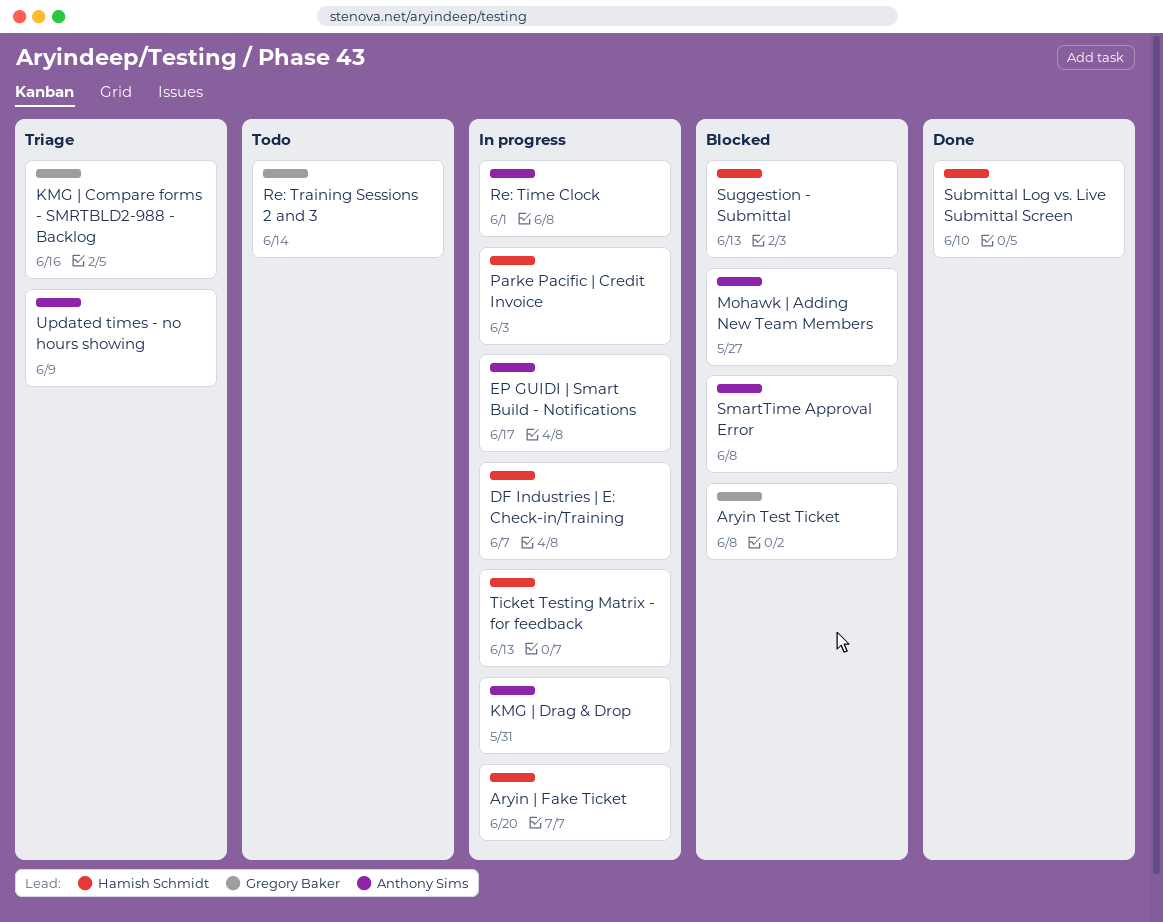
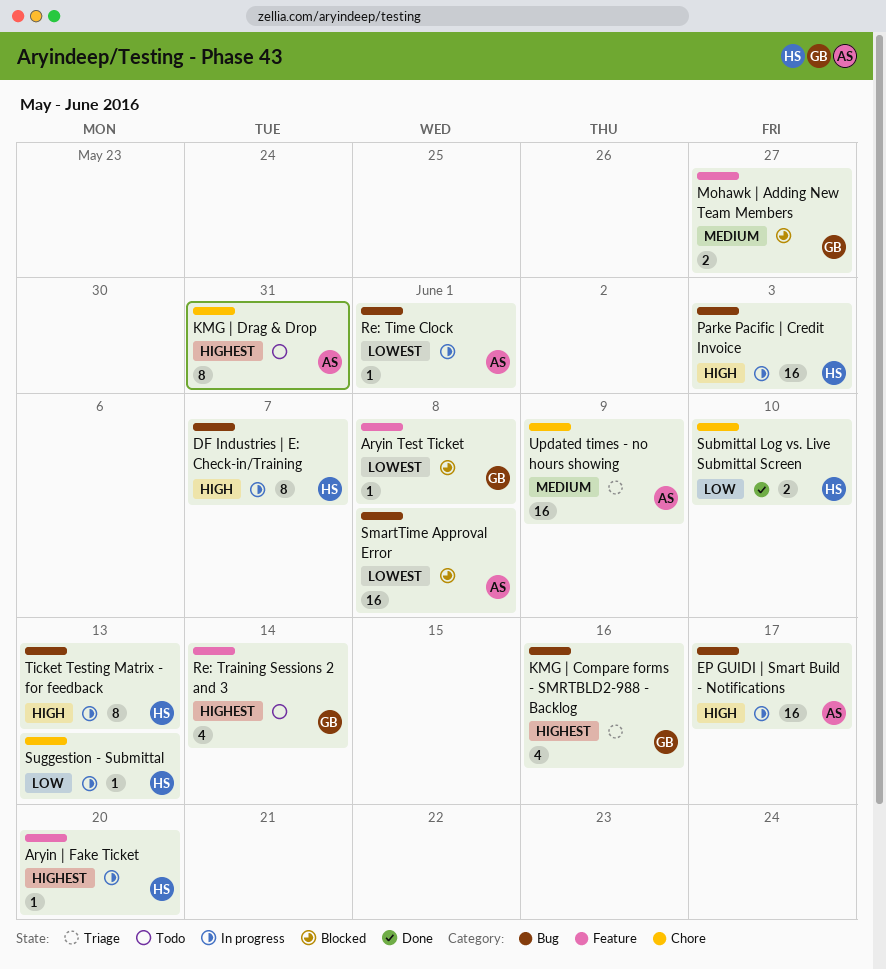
KMG | Drag & Drop, status: In progress -> Todo
Mohawk | Adding New Team Members, owner: Anthony Sims -> Gregory Baker
Suggestion - Submittal, status: Blocked -> In progress

